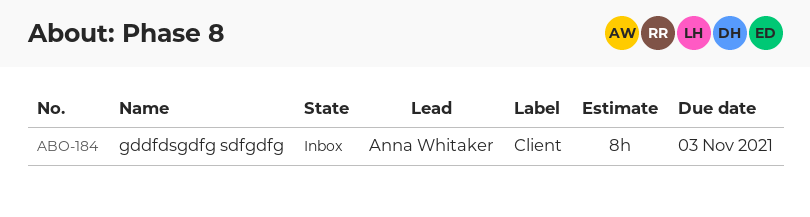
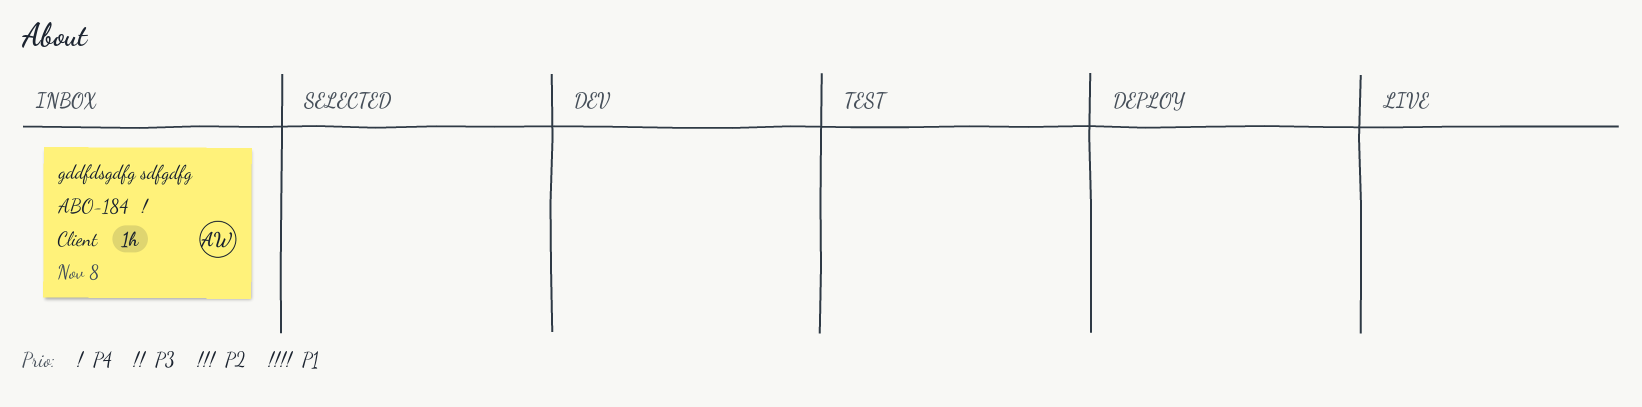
ABO-184, estimate: 8h -> 1h
ABO-184, due: Nov 3 -> Nov 8

